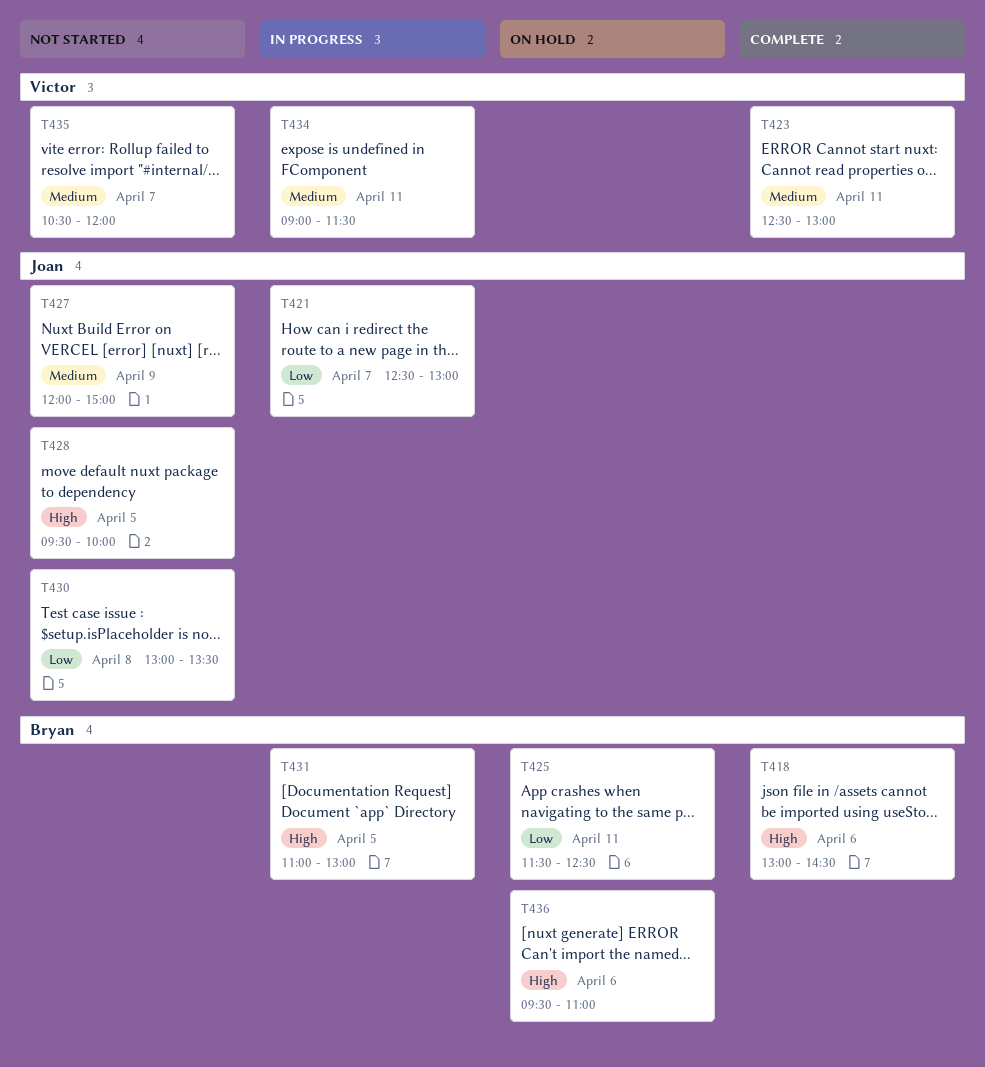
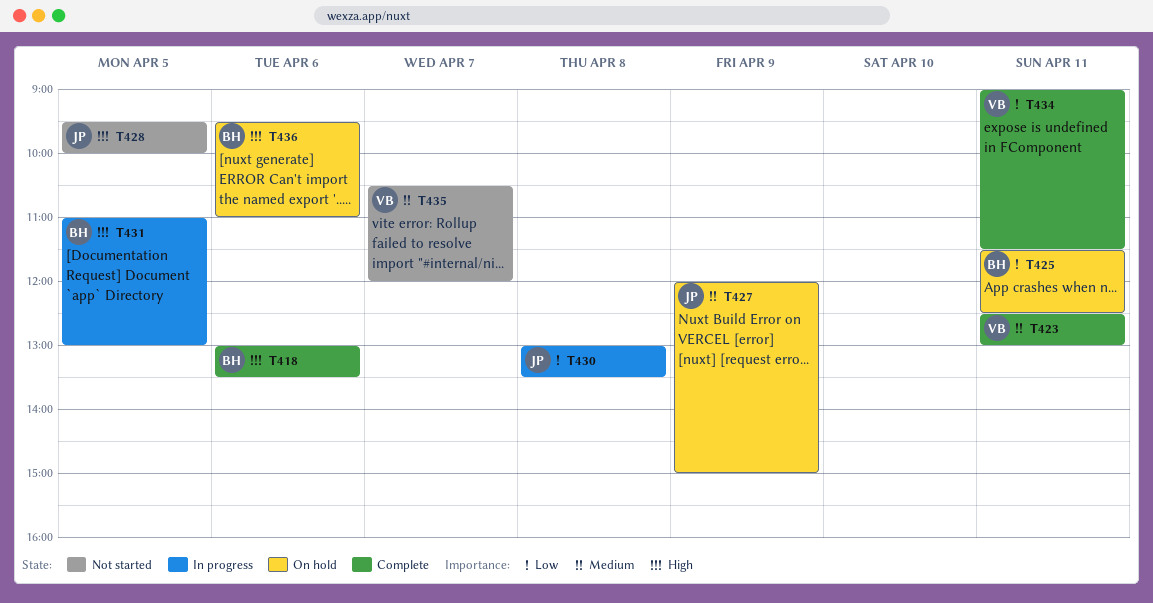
T418, ends: 14:30 -> 13:30
T421: present -> none
T427, status: Not started -> On hold
T430, status: Not started -> In progress
T434, status: In progress -> Complete
T434, priority: Medium -> Low

